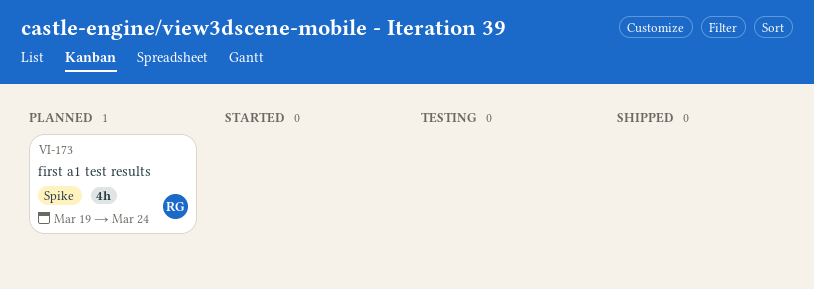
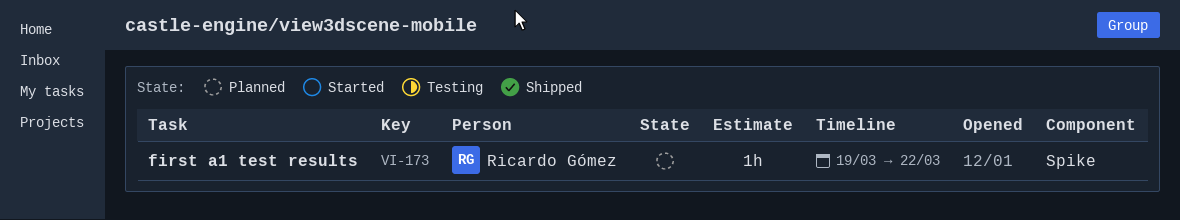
VI-173, estimate: 4h -> 1h
VI-173, due: Mar 24 -> Mar 22

